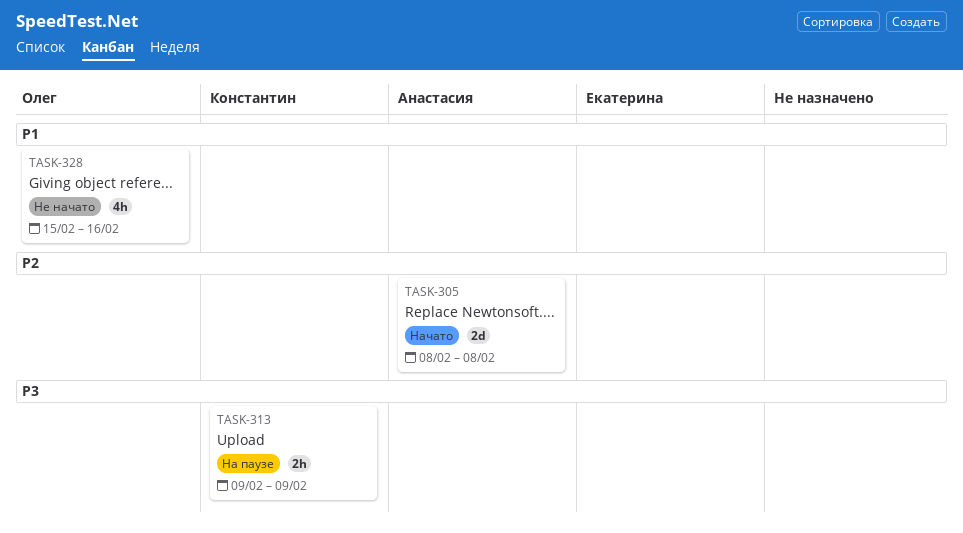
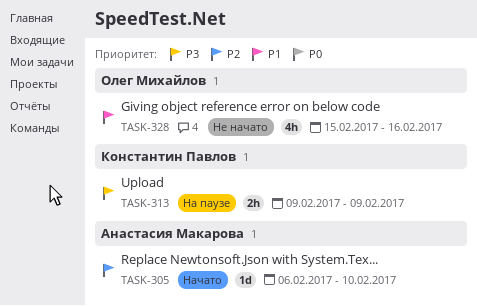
TASK-305, estimate: 2d -> 1d
TASK-305, start: Feb 8 -> Feb 6
TASK-305, due: Feb 8 -> Feb 10

